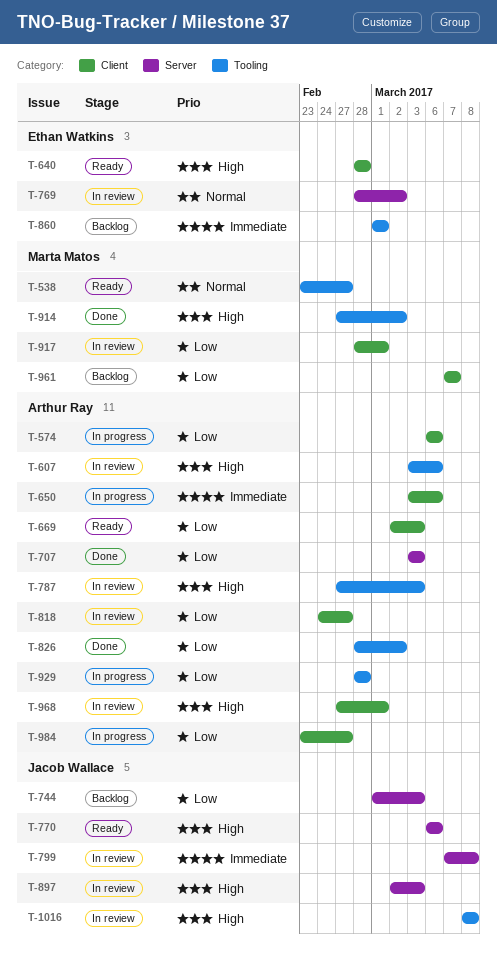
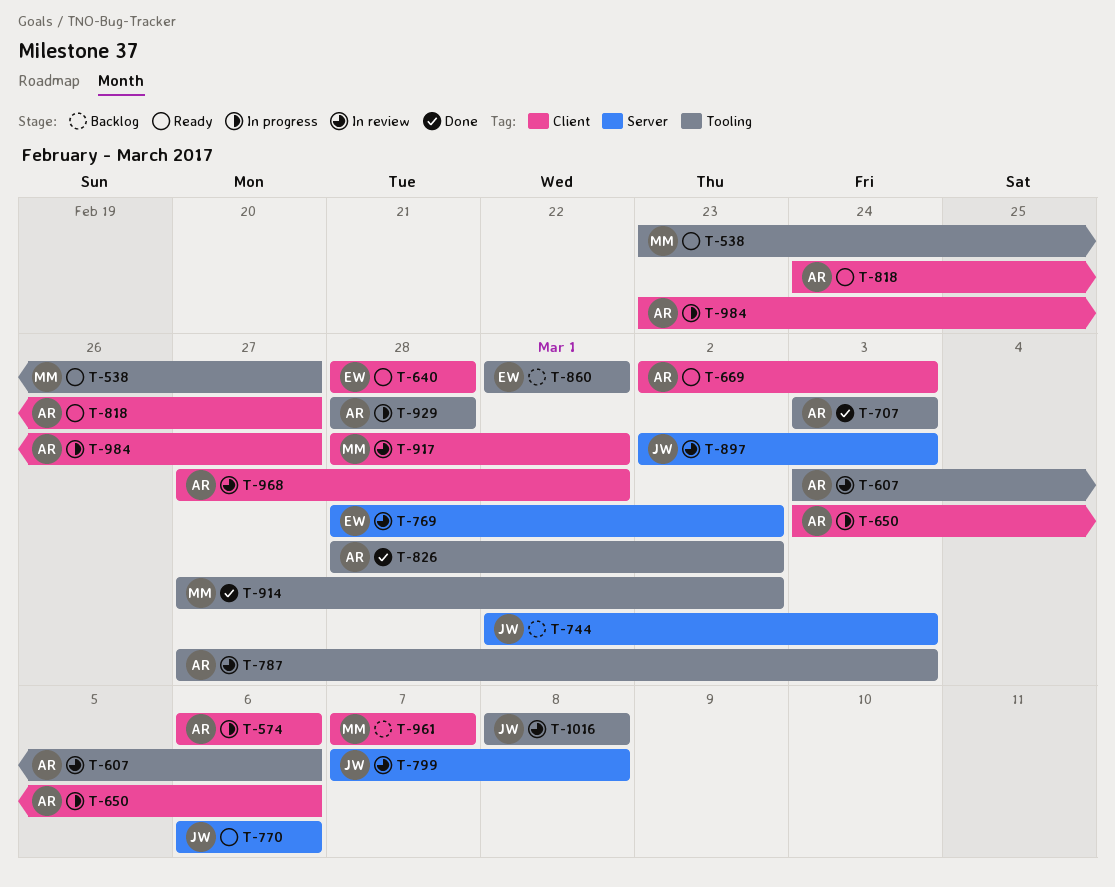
T-707, label: Server -> Tooling
T-818, status: In review -> Ready

